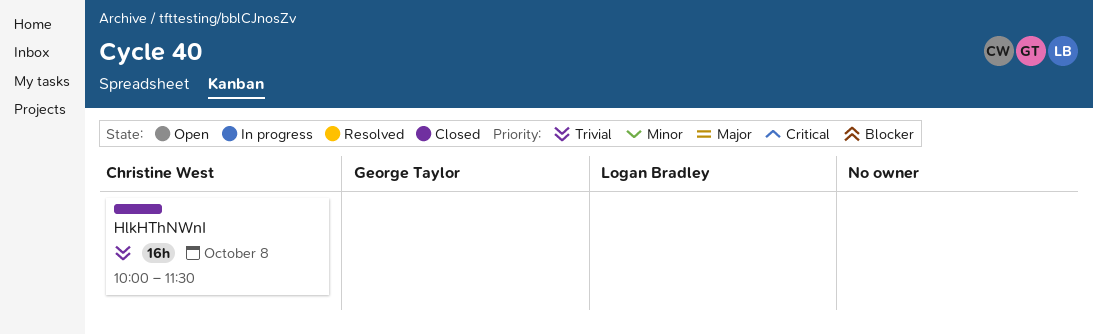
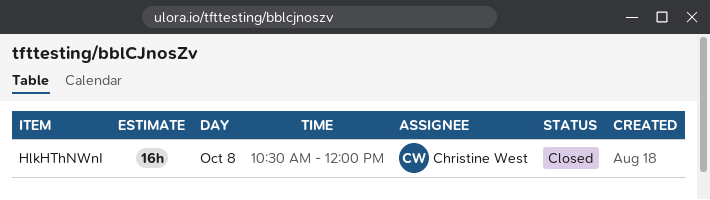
HlkHThNWnI, begins: 10:00 -> 10:30
HlkHThNWnI, ends: 11:30 -> 12:00

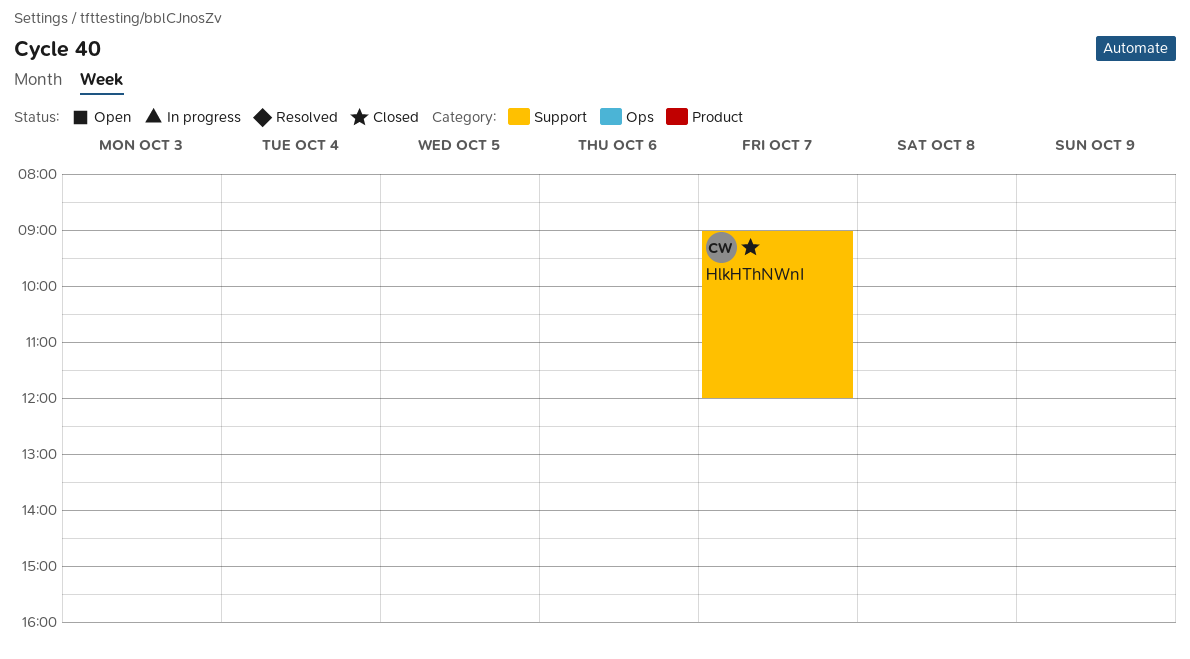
HlkHThNWnI, day: Oct 8 -> Oct 7
HlkHThNWnI, begins: 10:30 -> 09:00

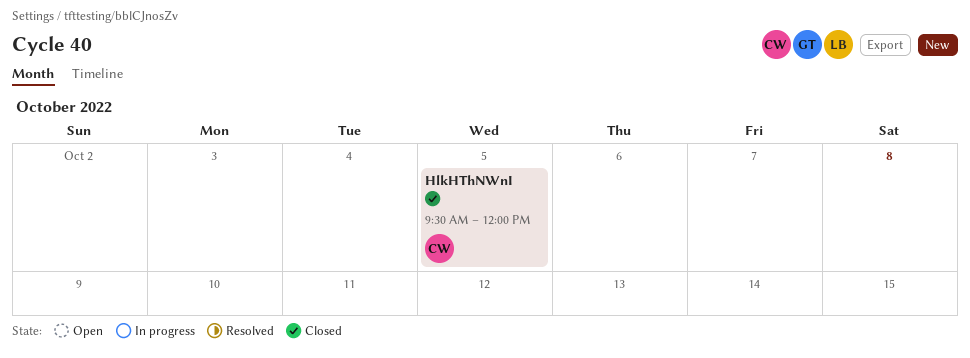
HlkHThNWnI, day: Oct 7 -> Oct 5
HlkHThNWnI, begins: 09:00 -> 09:30

